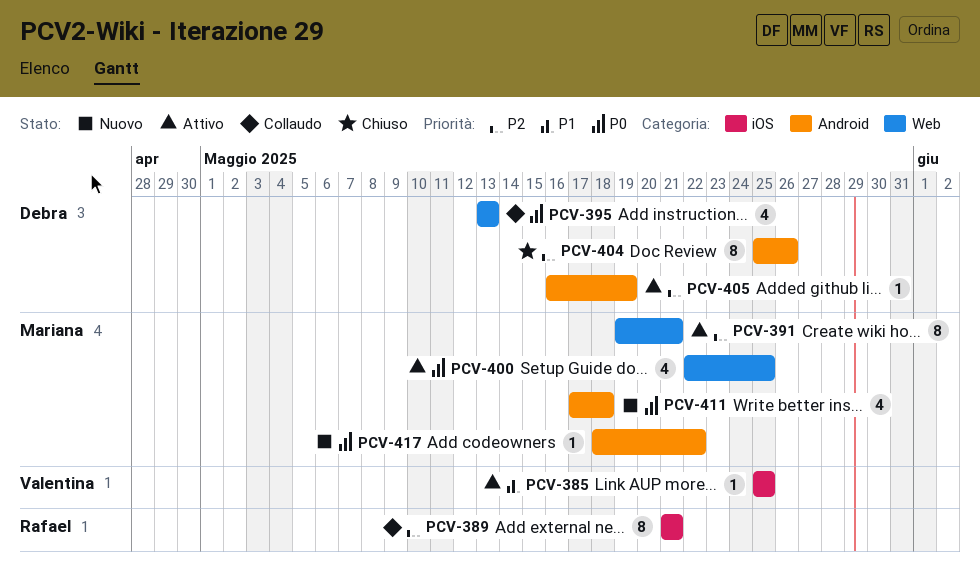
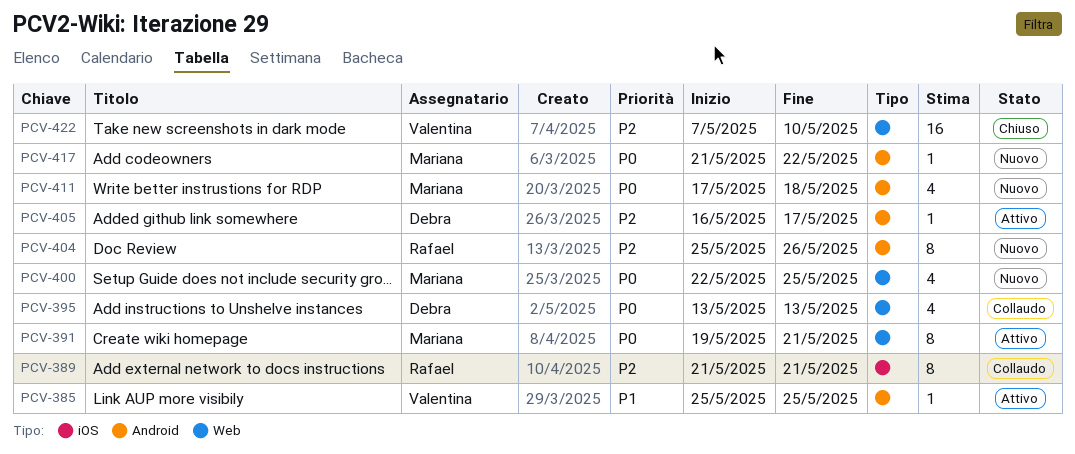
PCV-385, label: iOS -> Android
PCV-391, priority: P2 -> P0
PCV-400, status: Attivo -> Nuovo
PCV-404, status: Chiuso -> Nuovo
PCV-404, owner: Debra -> Rafael
PCV-405, due: May 19 -> May 17
PCV-417, start: May 18 -> May 21
PCV-422: none -> present

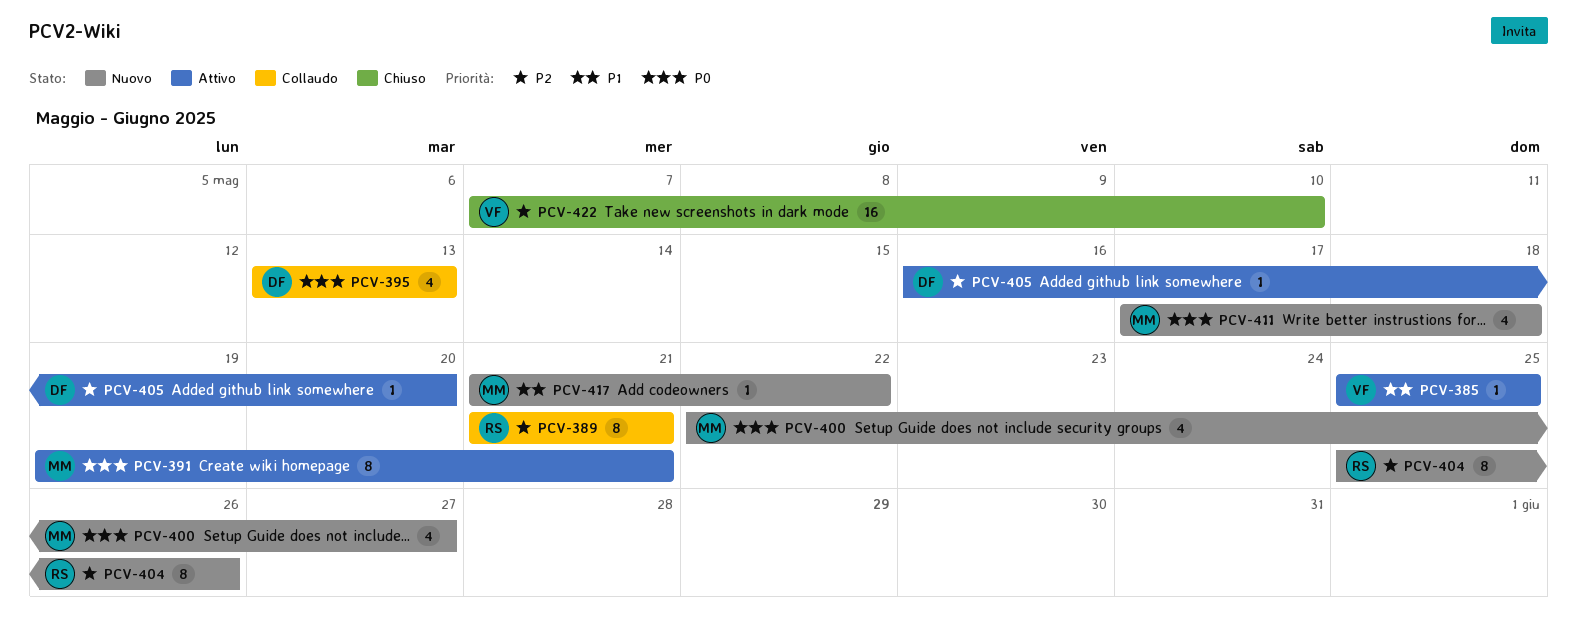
PCV-400, due: May 25 -> May 27
PCV-405, due: May 17 -> May 20
PCV-417, priority: P0 -> P1

